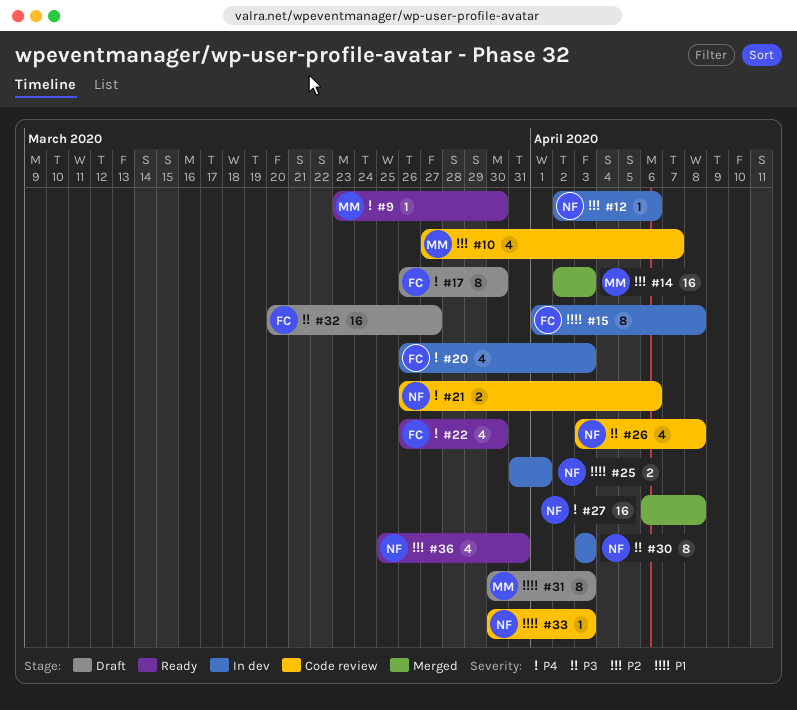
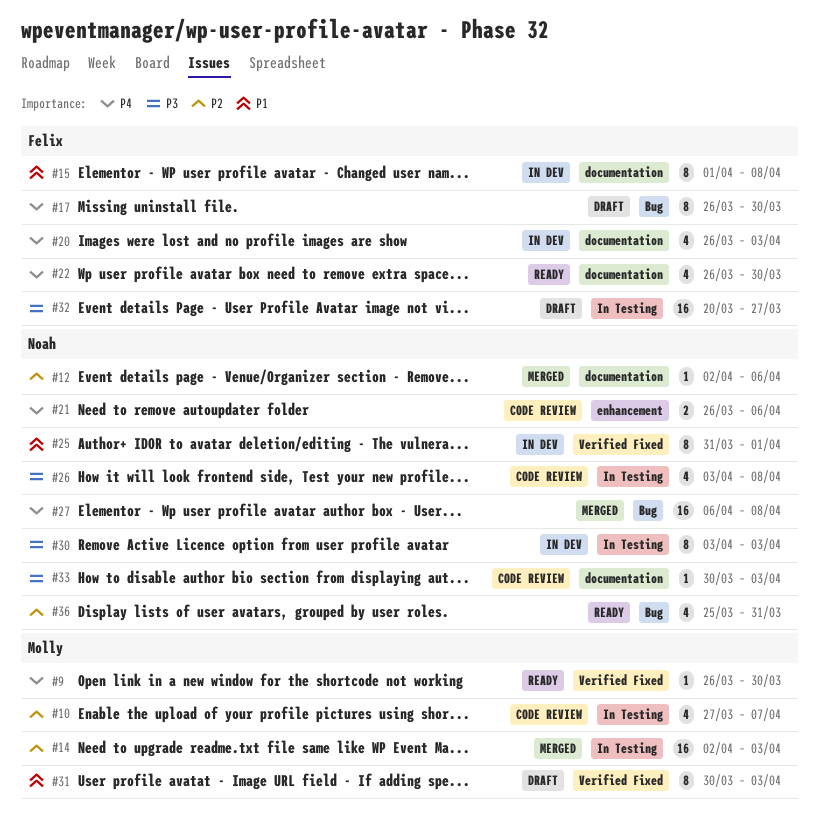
#9, start: Mar 23 -> Mar 26
#12, status: In dev -> Merged
#25, estimate: 2 -> 8
#33, priority: P1 -> P3

